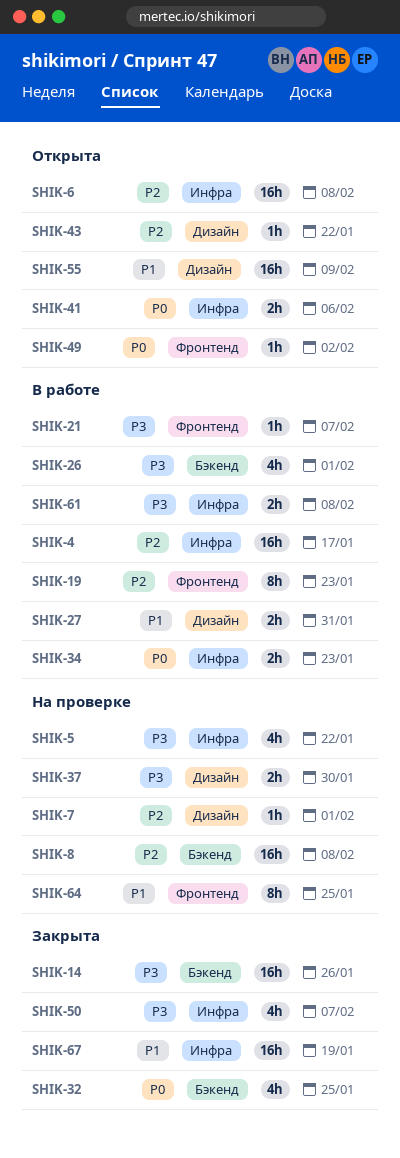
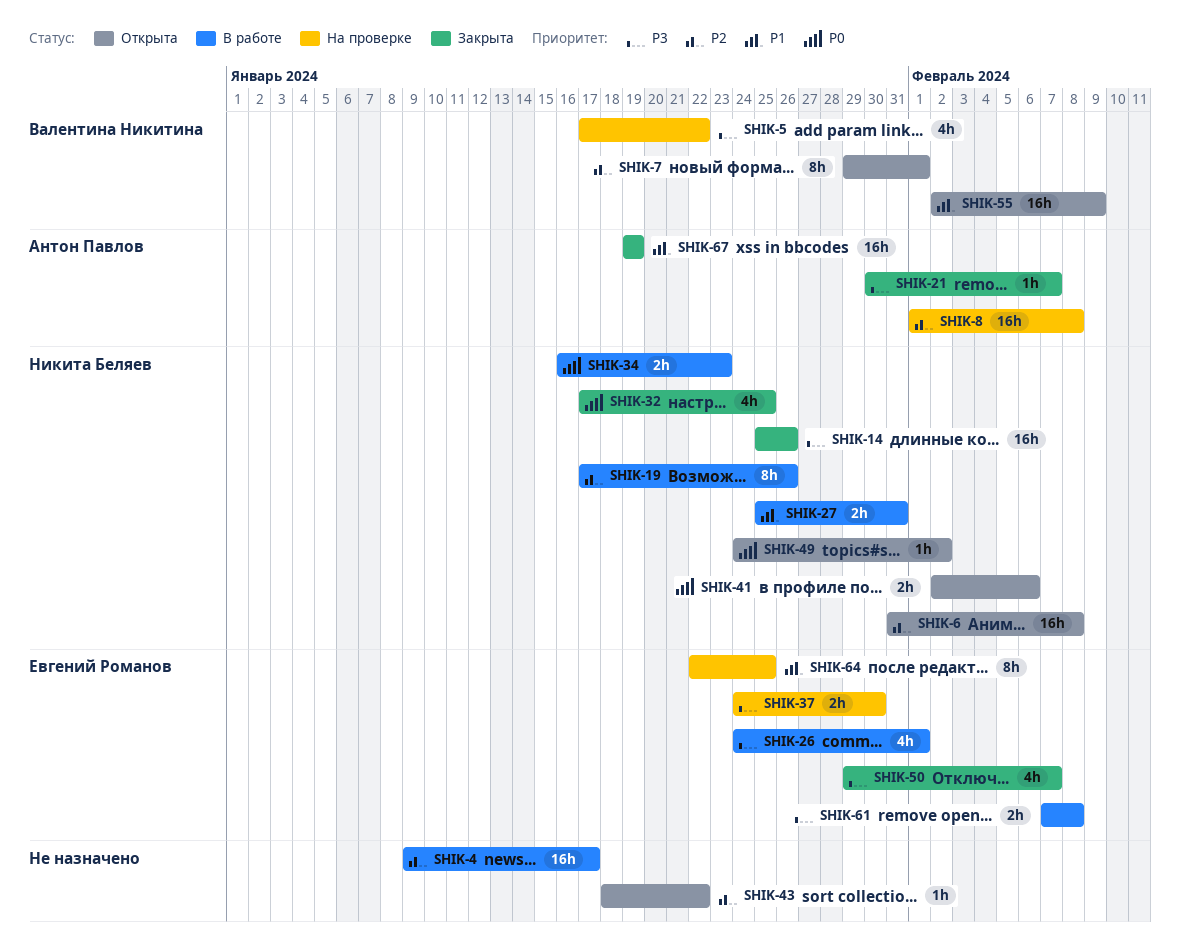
SHIK-7, status: На проверке -> Открыта
SHIK-7, estimate: 1h -> 8h
SHIK-19, due: Jan 23 -> Jan 26
SHIK-21, status: В работе -> Закрыта

